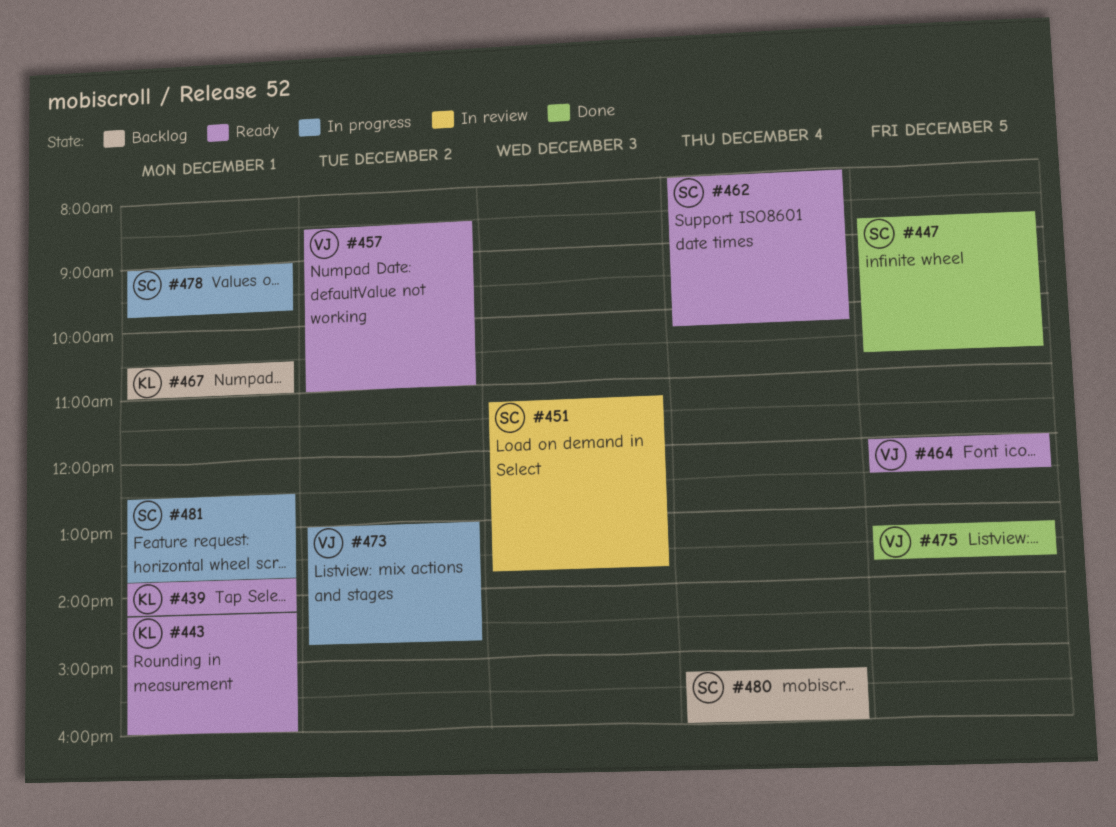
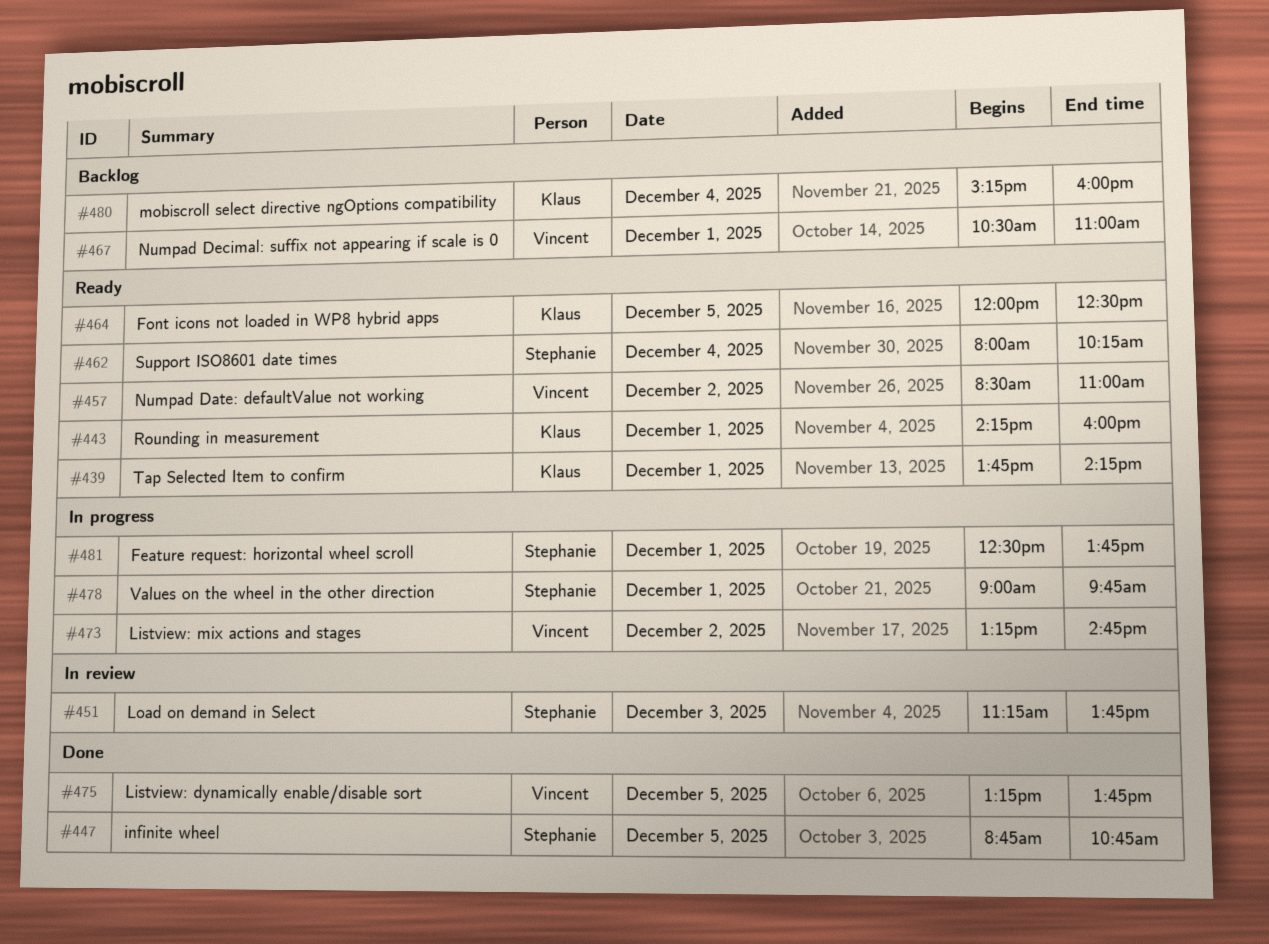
#464, owner: Vincent -> Klaus
#467, owner: Klaus -> Vincent
#473, begins: 13:00 -> 13:15
#480, owner: Stephanie -> Klaus

